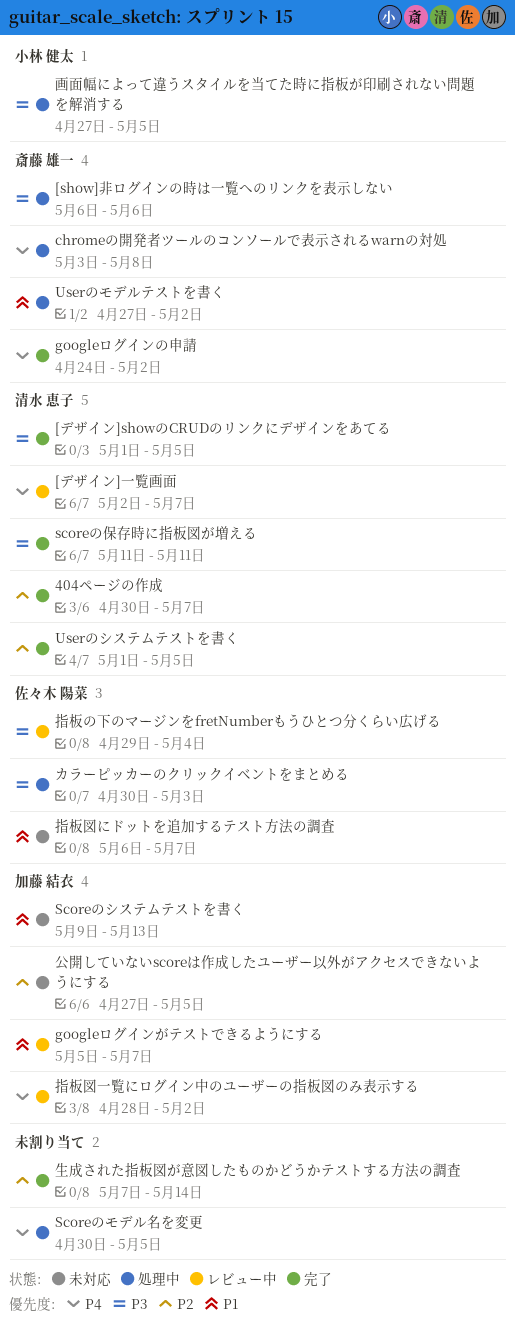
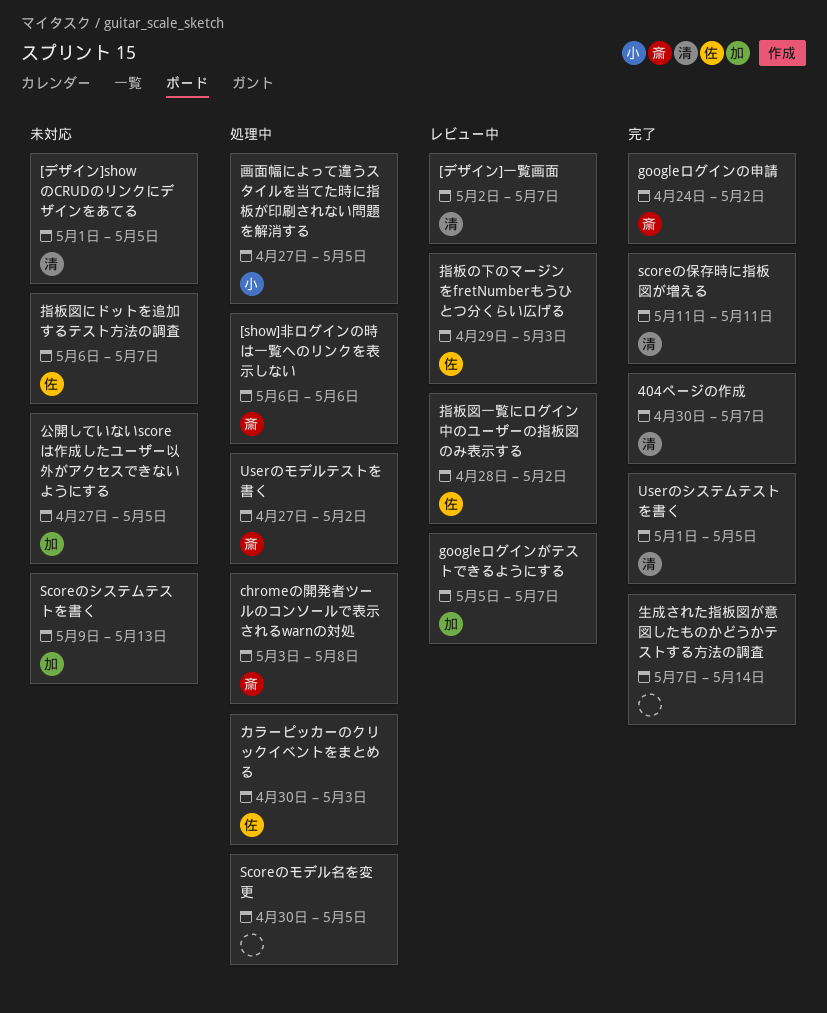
[デザイン]showのCRUDのリンクにデザインをあてる, status: 完了 -> 未対応
指板の下のマージンをfretNumberもうひとつ分くらい広げる, due: May 4 -> May 3
指板図一覧にログイン中のユーザーの指板図のみ表示する, owner: 加藤 結衣 -> 佐々木 陽菜

